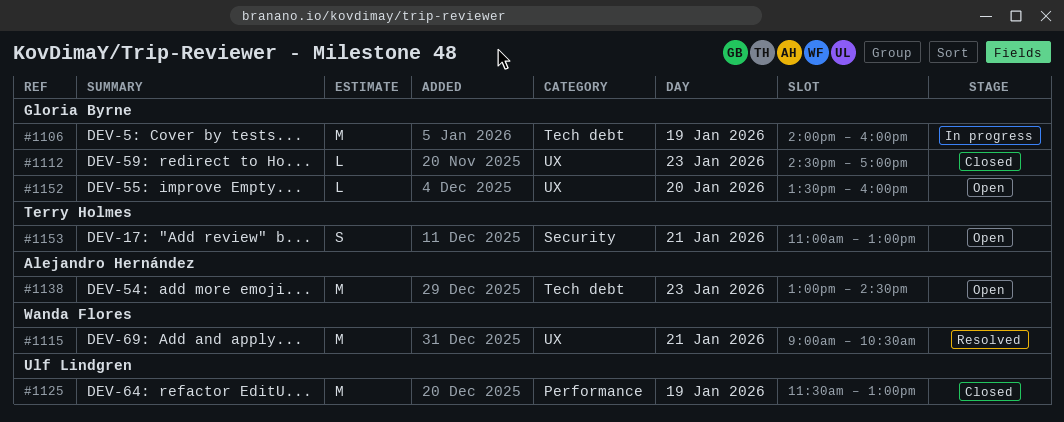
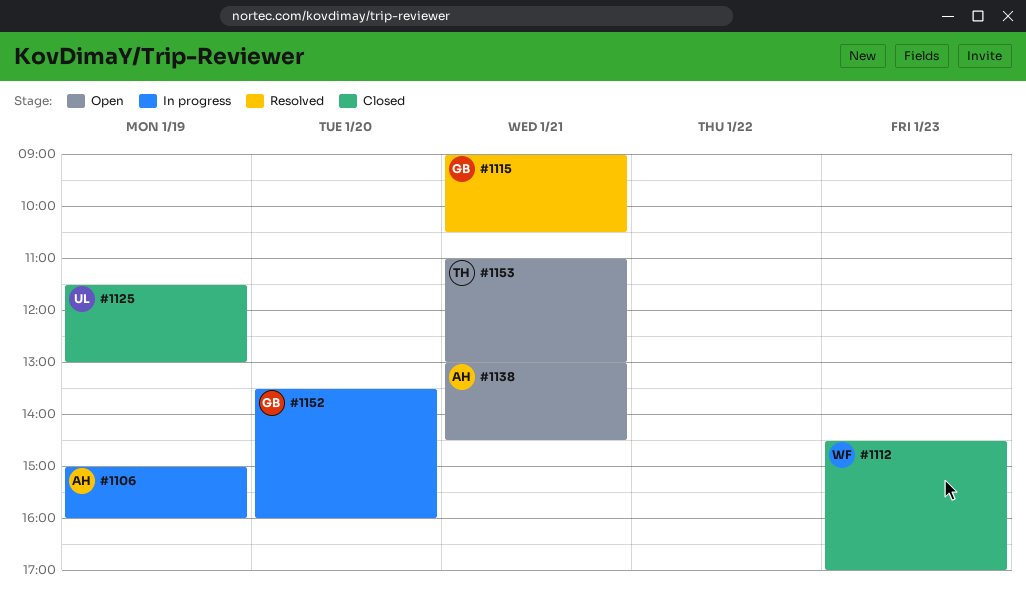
#1106, owner: Gloria Byrne -> Alejandro Hernández
#1106, begins: 14:00 -> 15:00
#1112, owner: Gloria Byrne -> Wanda Flores
#1115, owner: Wanda Flores -> Gloria Byrne
#1138, day: Jan 23 -> Jan 21
#1152, status: Open -> In progress

